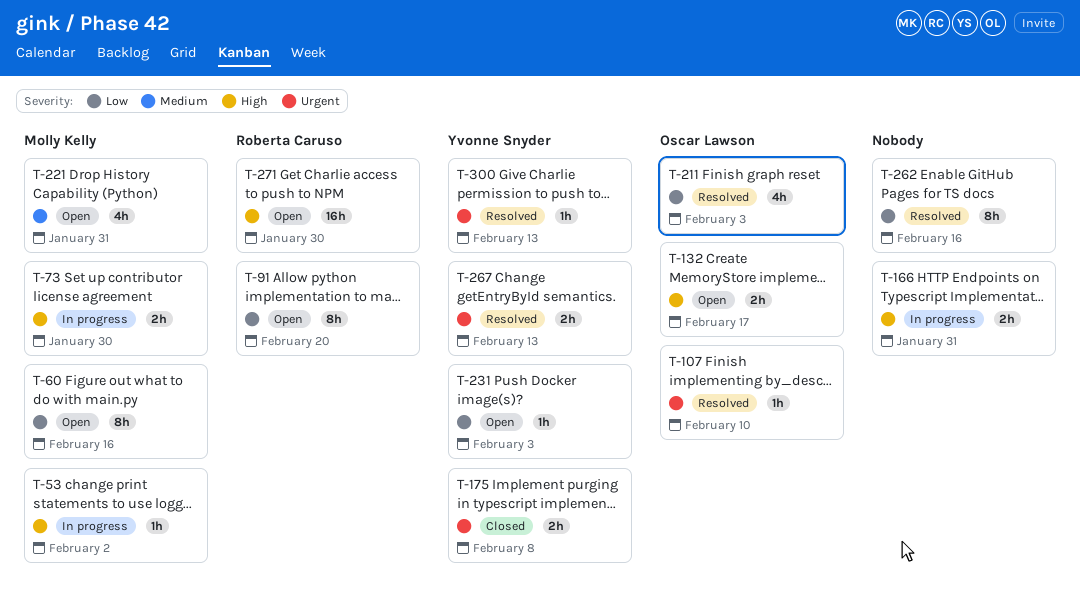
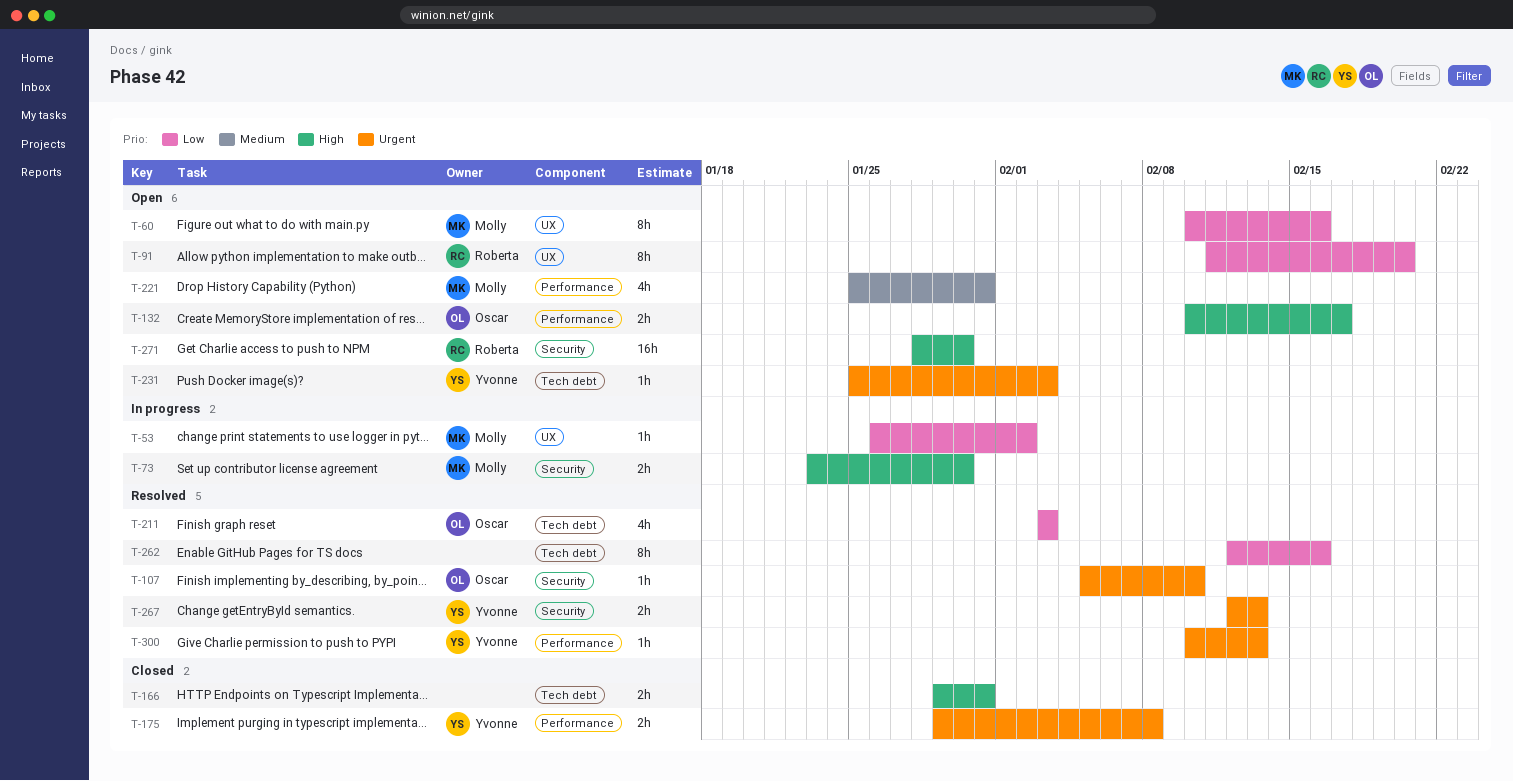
T-53, priority: High -> Low
T-166, status: In progress -> Closed
T-231, priority: Low -> Urgent

